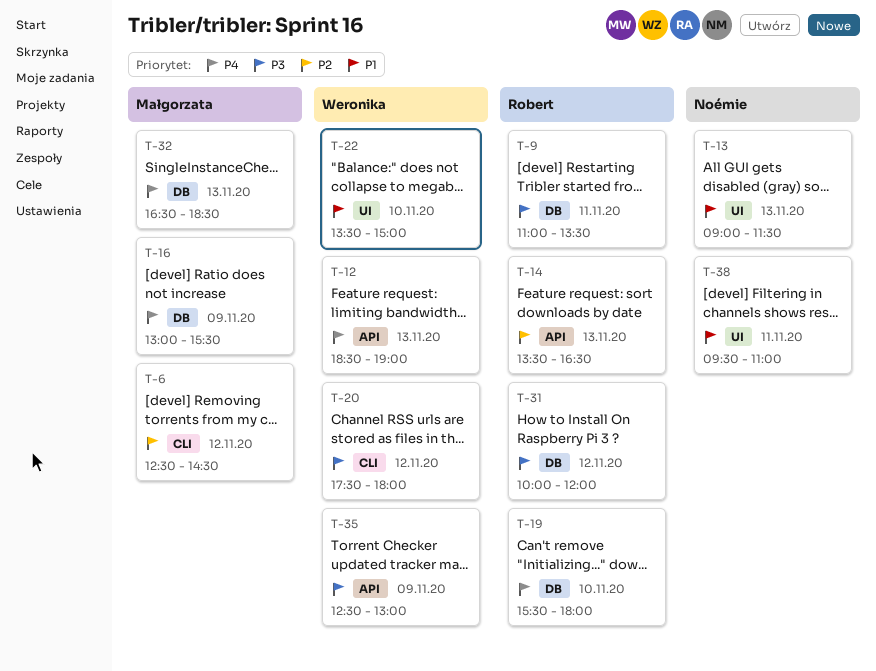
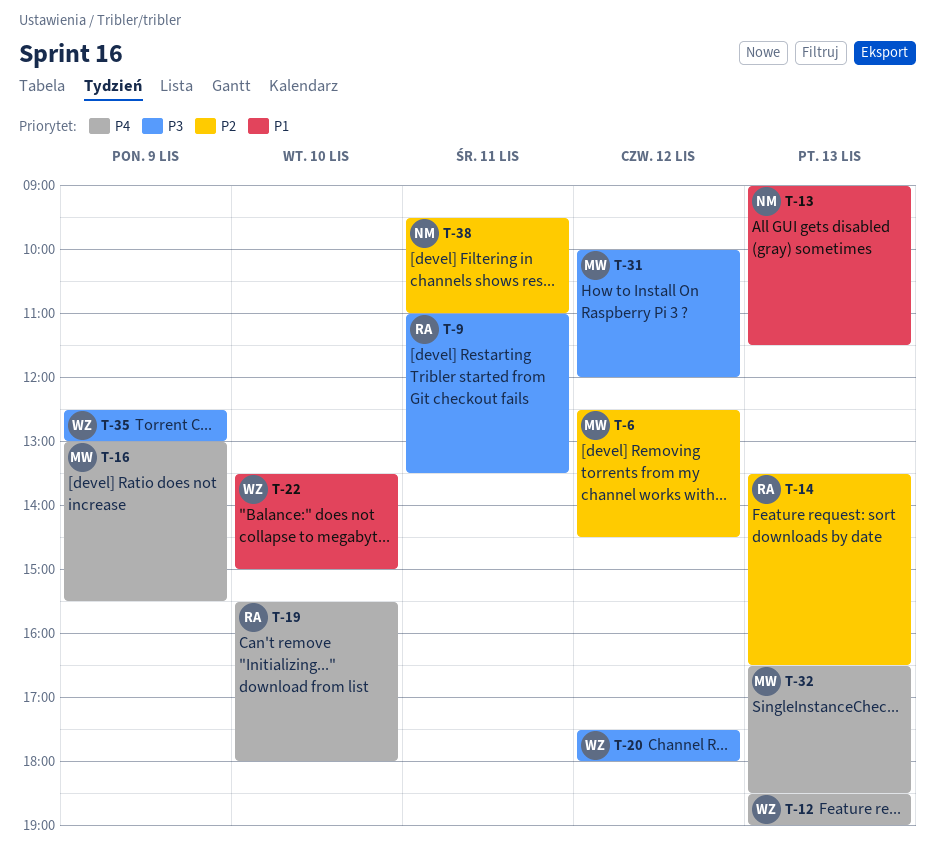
T-31, owner: Robert -> Małgorzata
T-38, priority: P1 -> P2

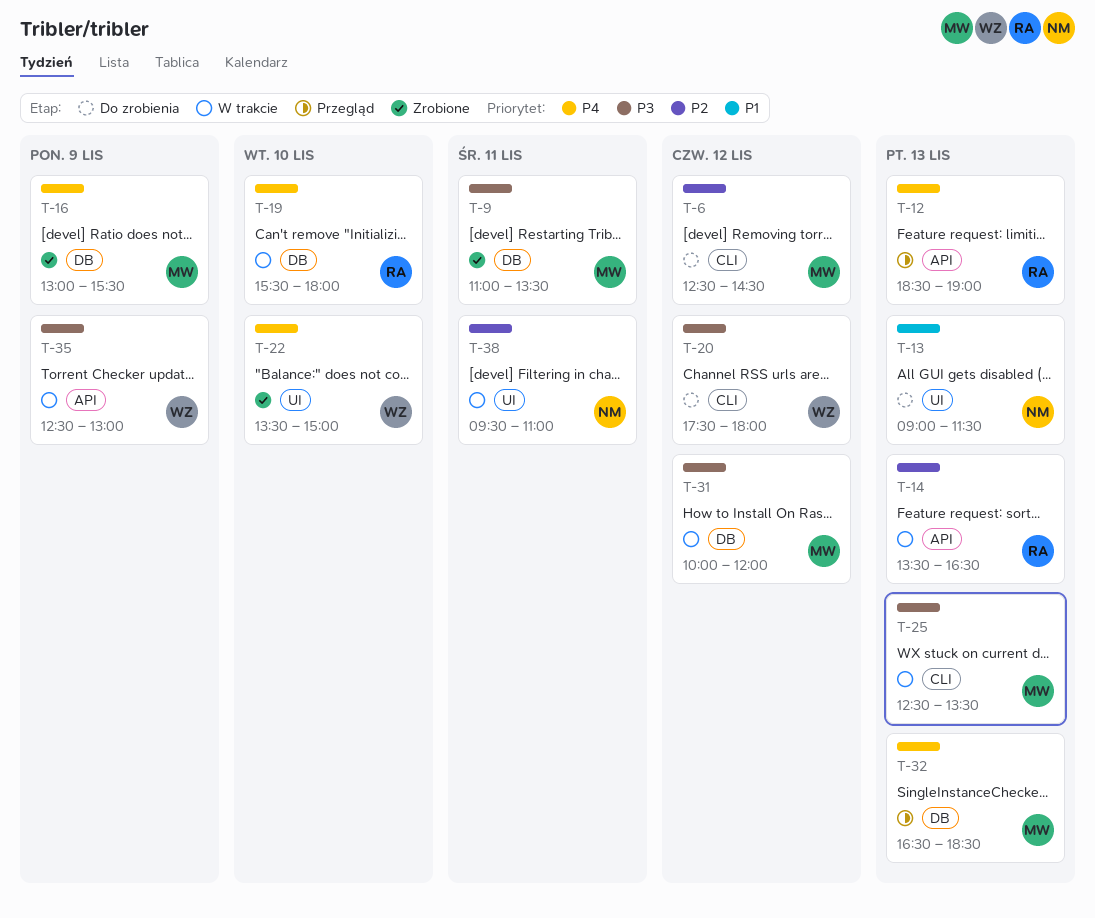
T-9, owner: RA -> MW
T-12, owner: WZ -> RA
T-22, priority: P1 -> P4
T-25: none -> present

